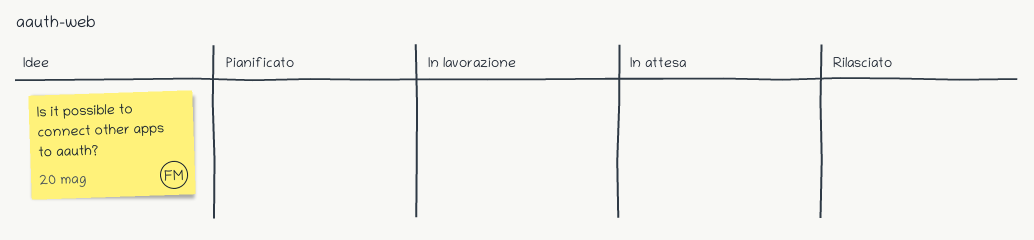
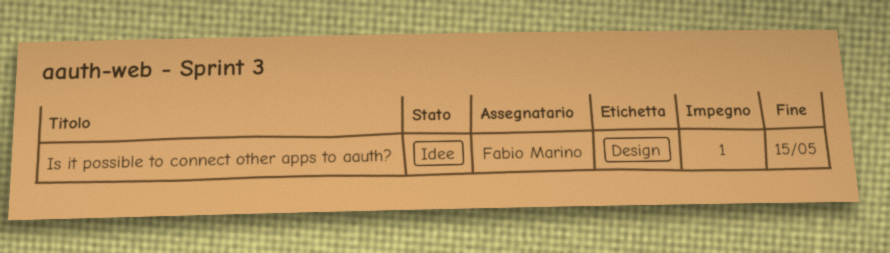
Is it possible to connect other apps to aauth?, due: May 20 -> May 15

